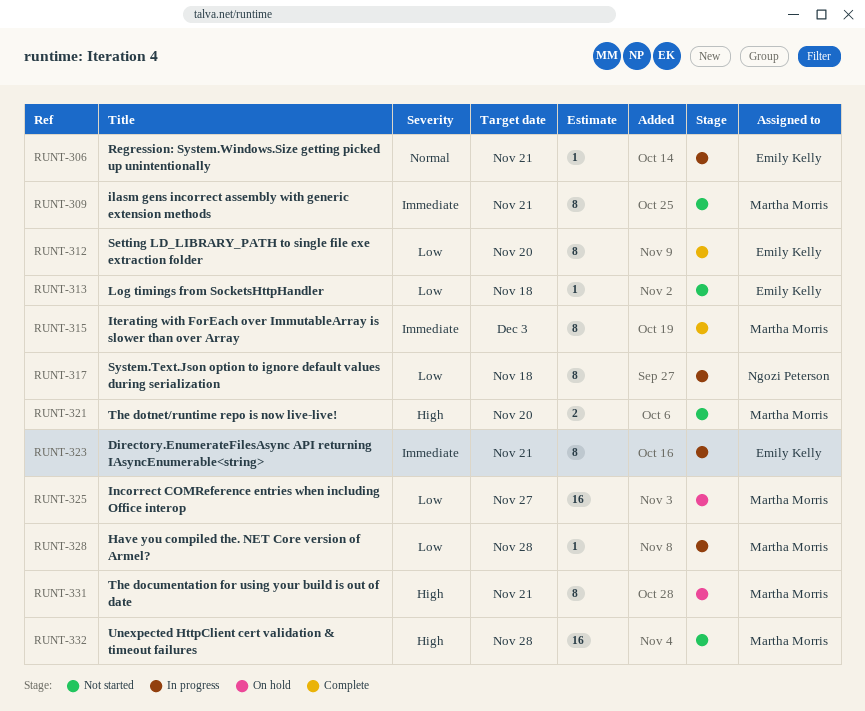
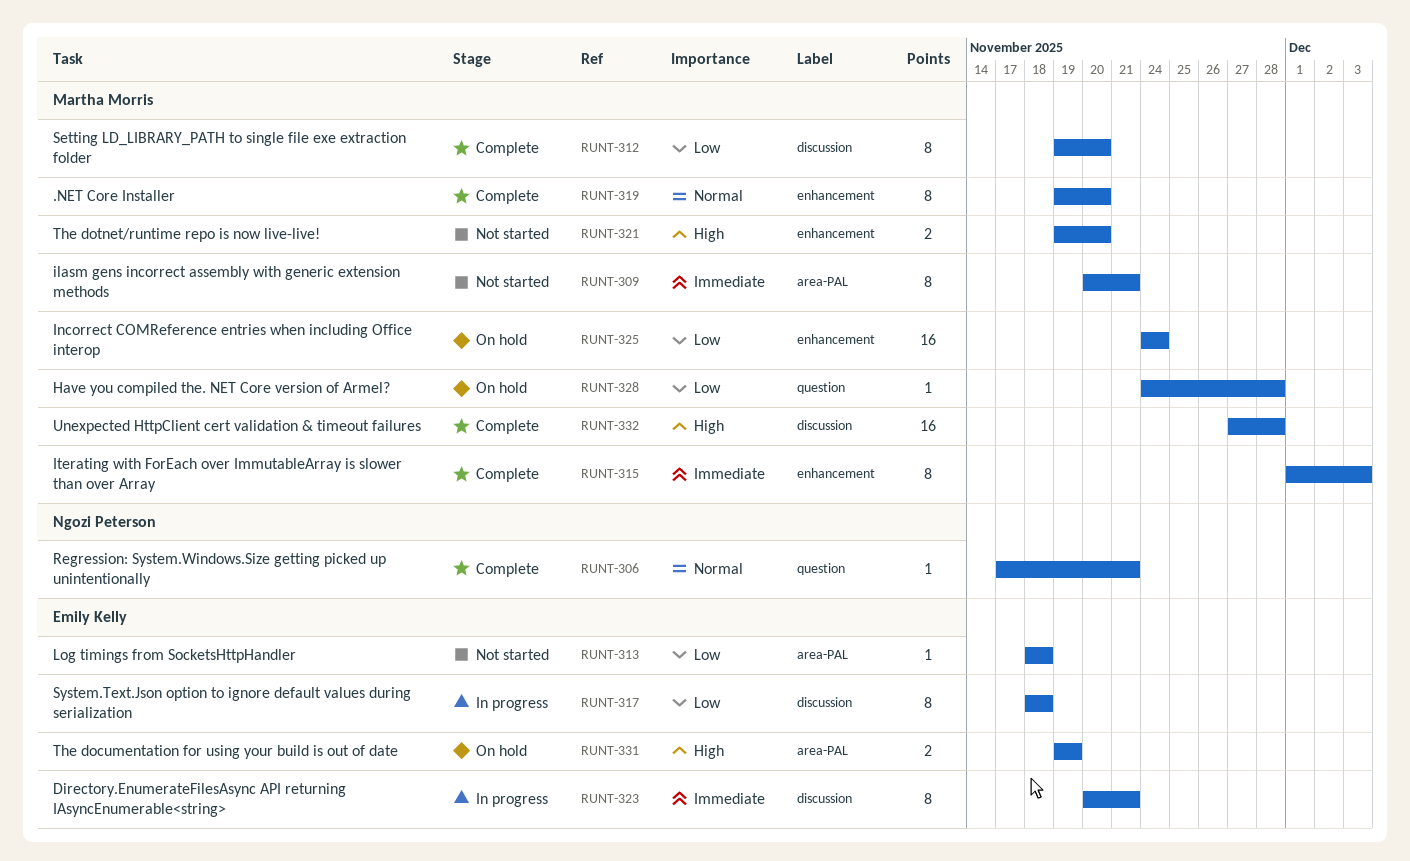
RUNT-306, status: In progress -> Complete
RUNT-306, owner: Emily Kelly -> Ngozi Peterson
RUNT-312, owner: Emily Kelly -> Martha Morris
RUNT-317, owner: Ngozi Peterson -> Emily Kelly
RUNT-319: none -> present
RUNT-325, due: Nov 27 -> Nov 24
RUNT-328, status: In progress -> On hold
RUNT-331, owner: Martha Morris -> Emily Kelly
RUNT-331, estimate: 8 -> 2
RUNT-331, due: Nov 21 -> Nov 19
RUNT-332, status: Not started -> Complete

